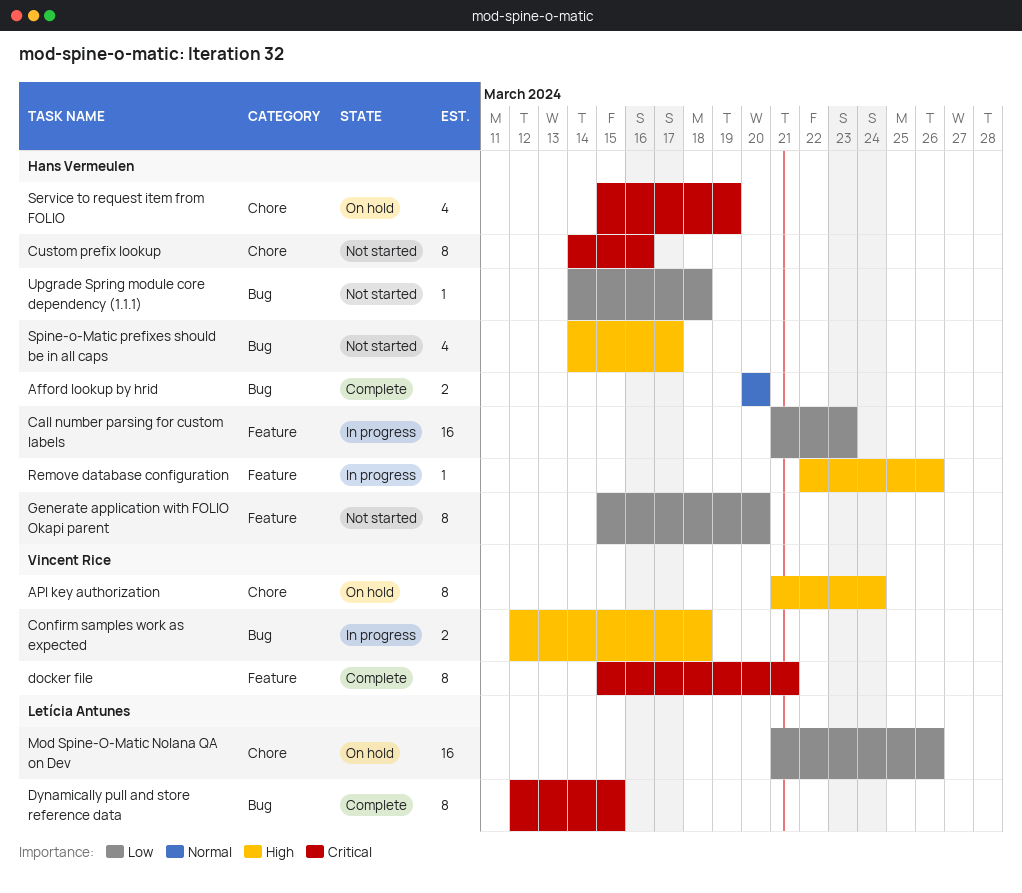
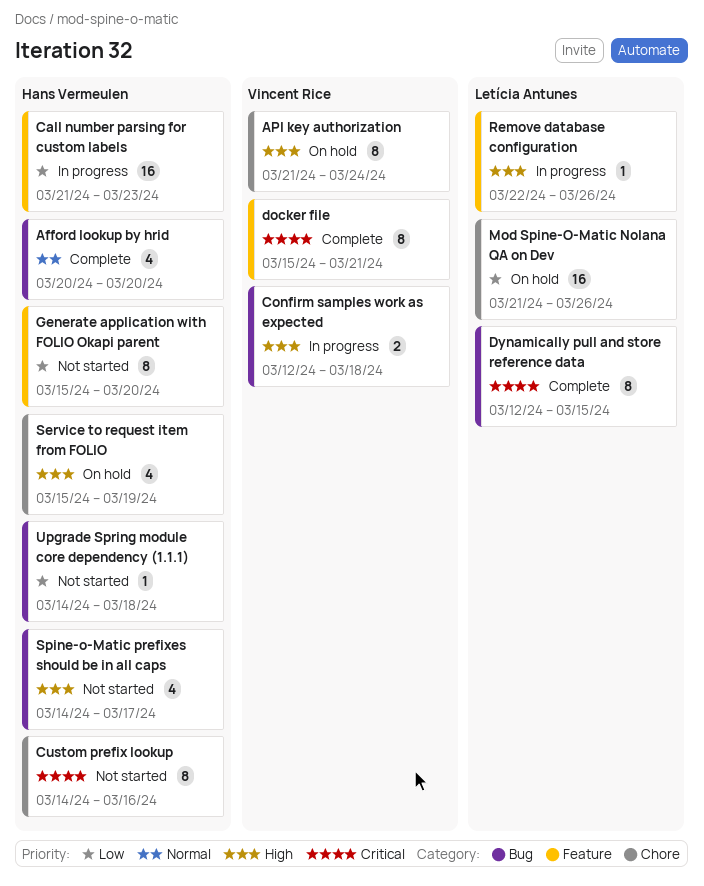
Afford lookup by hrid, estimate: 2 -> 4
Remove database configuration, owner: Hans Vermeulen -> Letícia Antunes
Service to request item from FOLIO, priority: Critical -> High

